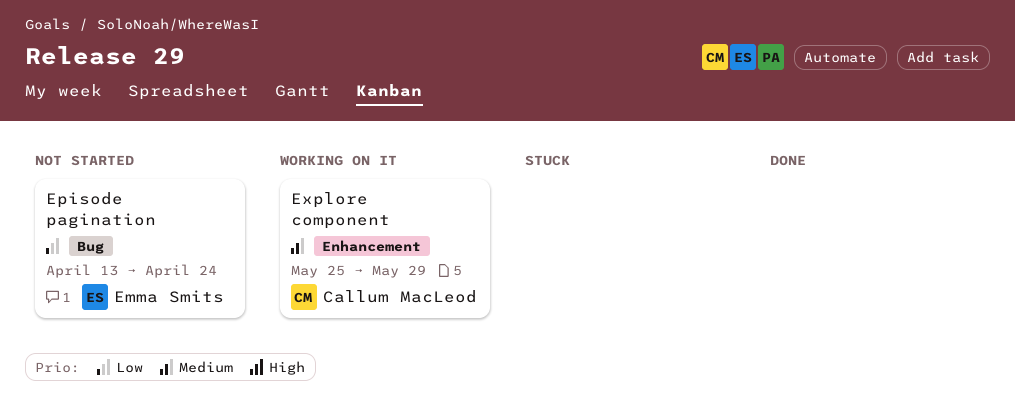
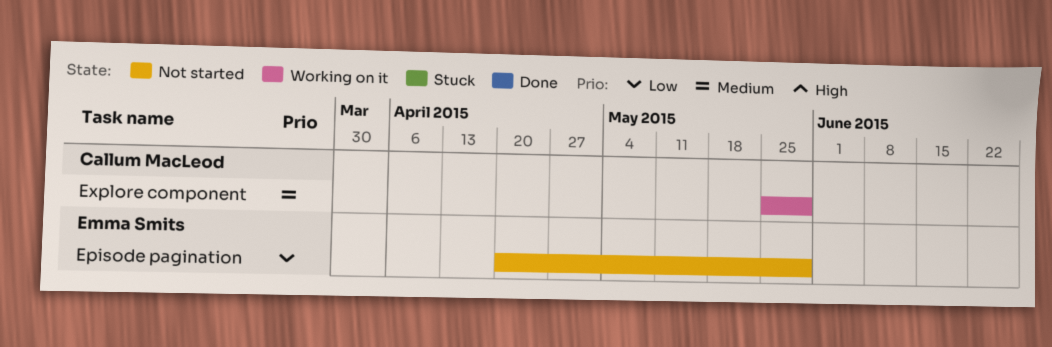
Episode pagination, start: Apr 13 -> Apr 20
Episode pagination, due: Apr 24 -> May 29

